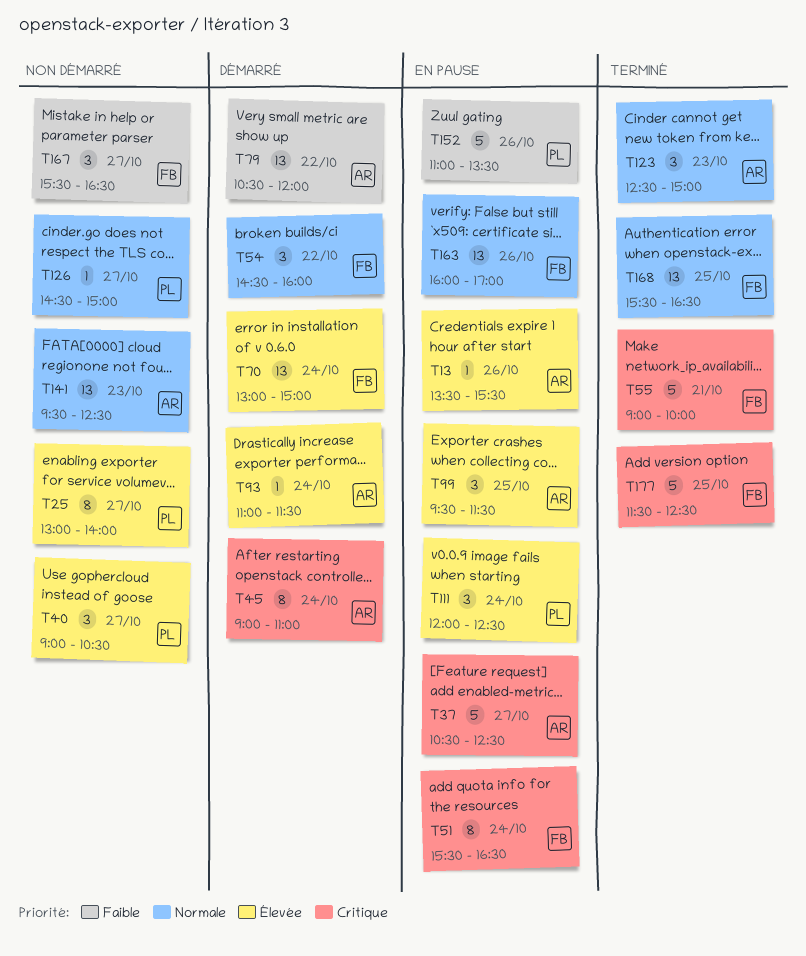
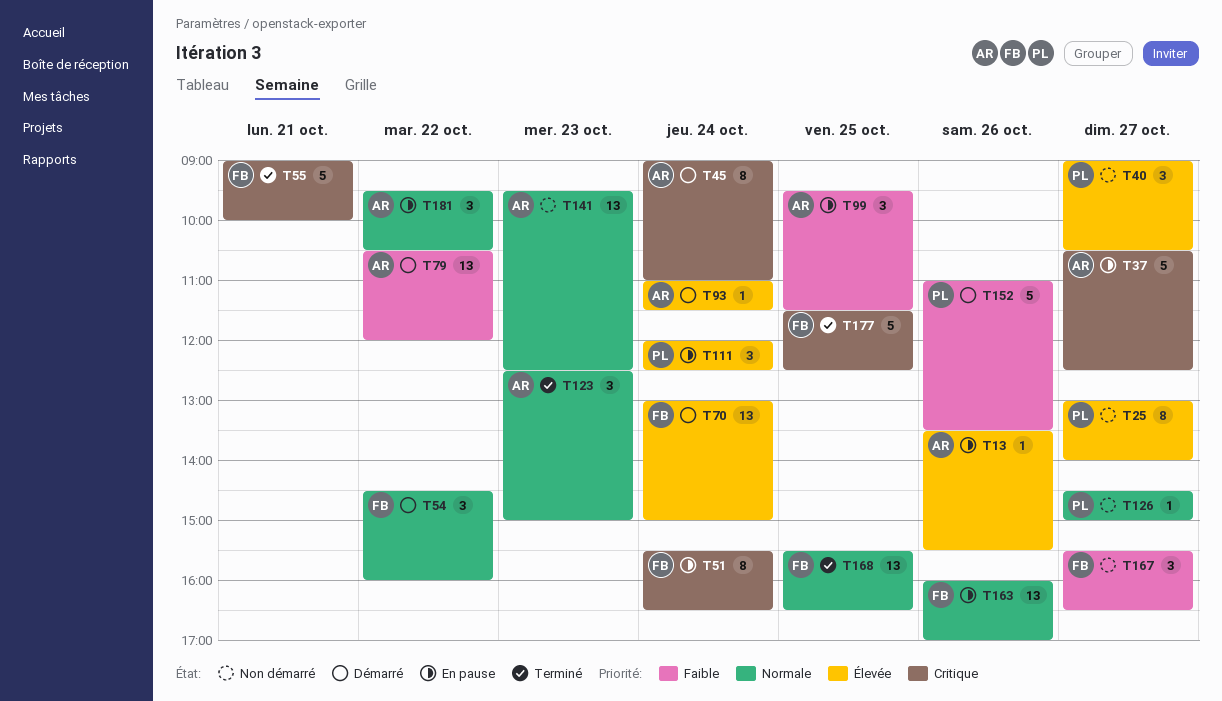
T99, priority: Élevée -> Faible
T152, status: En pause -> Démarré
T181: none -> present

